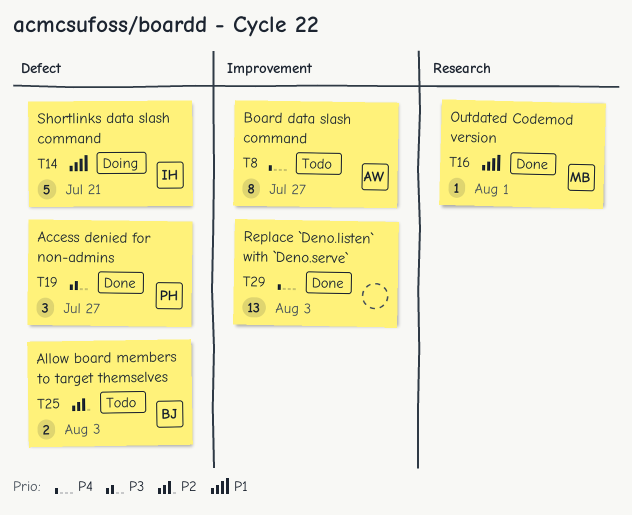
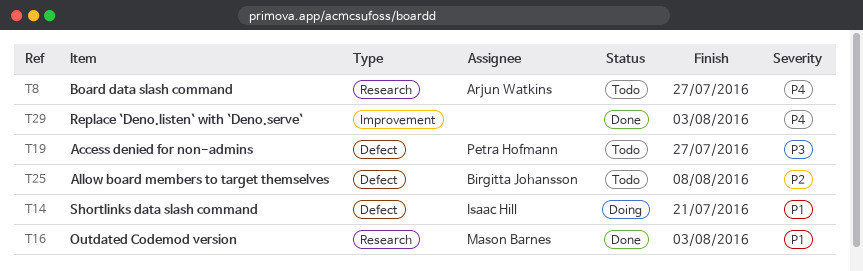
T8, label: Improvement -> Research
T16, due: Aug 1 -> Aug 3
T19, status: Done -> Todo
T25, due: Aug 3 -> Aug 8

